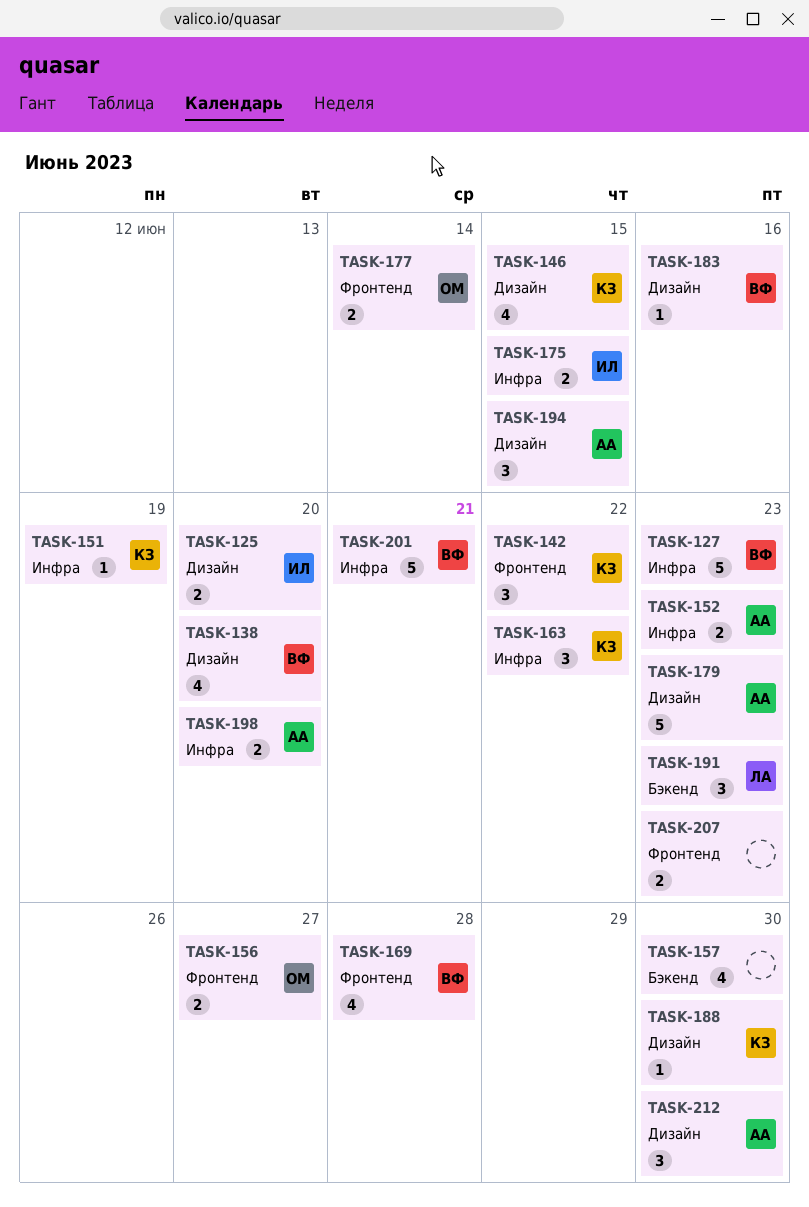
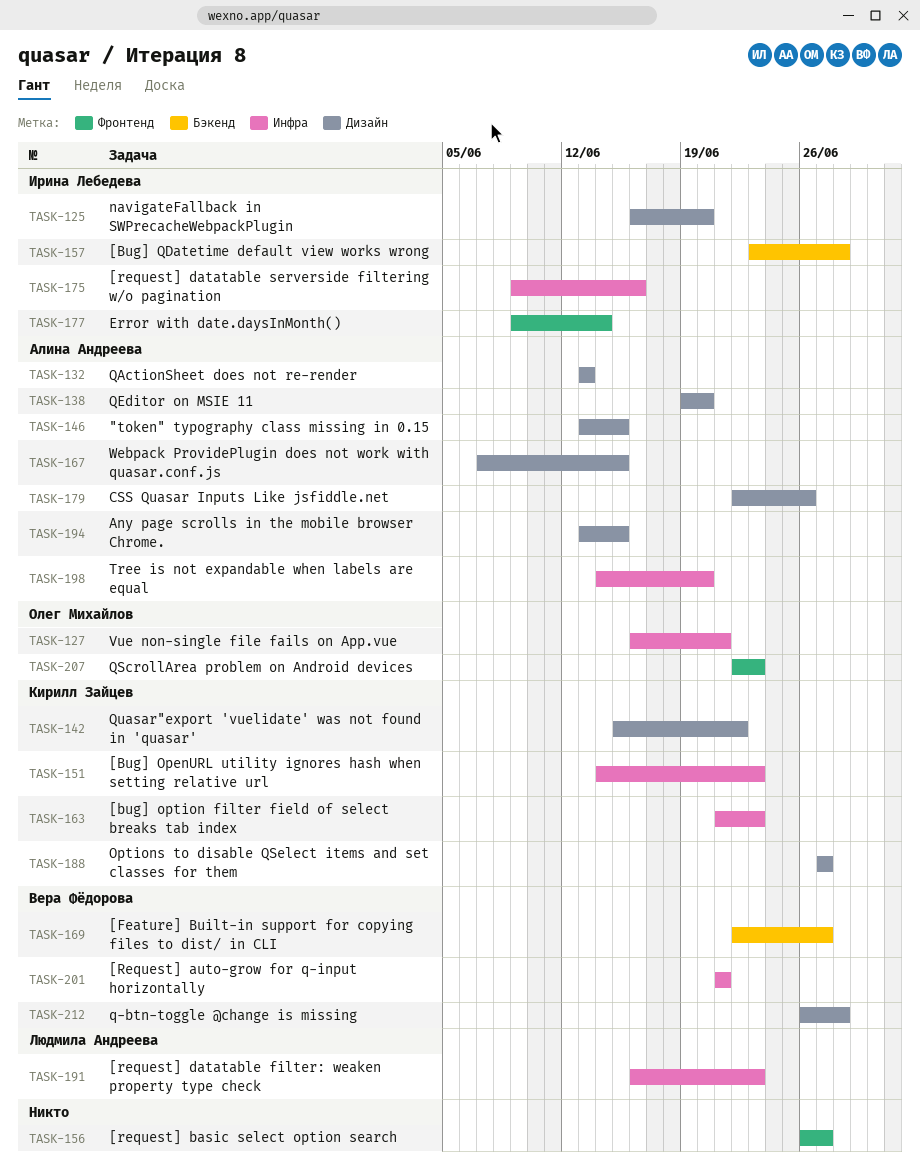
TASK-127, owner: Вера Фёдорова -> Олег Михайлов
TASK-127, due: Jun 23 -> Jun 21
TASK-132: none -> present
TASK-138, owner: Вера Фёдорова -> Алина Андреева
TASK-142, label: Фронтенд -> Дизайн
TASK-146, owner: Кирилл Зайцев -> Алина Андреева
TASK-151, due: Jun 19 -> Jun 23
TASK-152: present -> none
TASK-156, owner: Олег Михайлов -> none
TASK-157, owner: none -> Ирина Лебедева
TASK-157, due: Jun 30 -> Jun 28
TASK-163, due: Jun 22 -> Jun 23
TASK-167: none -> present
TASK-169, label: Фронтенд -> Бэкенд
TASK-169, due: Jun 28 -> Jun 27
TASK-175, due: Jun 15 -> Jun 16
TASK-177, owner: Олег Михайлов -> Ирина Лебедева
TASK-179, due: Jun 23 -> Jun 26
TASK-183: present -> none
TASK-188, due: Jun 30 -> Jun 27
TASK-191, label: Бэкенд -> Инфра
TASK-207, owner: none -> Олег Михайлов
TASK-212, owner: Алина Андреева -> Вера Фёдорова
TASK-212, due: Jun 30 -> Jun 28

